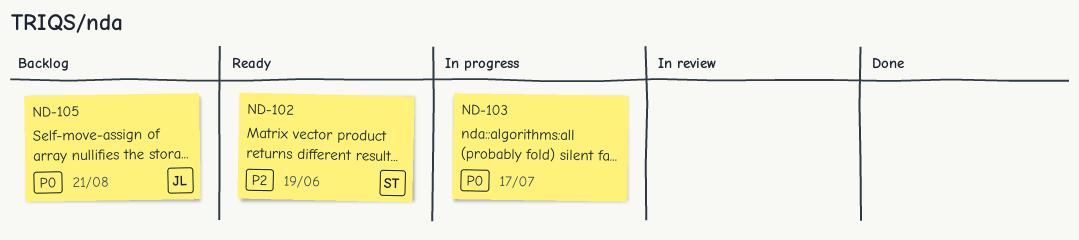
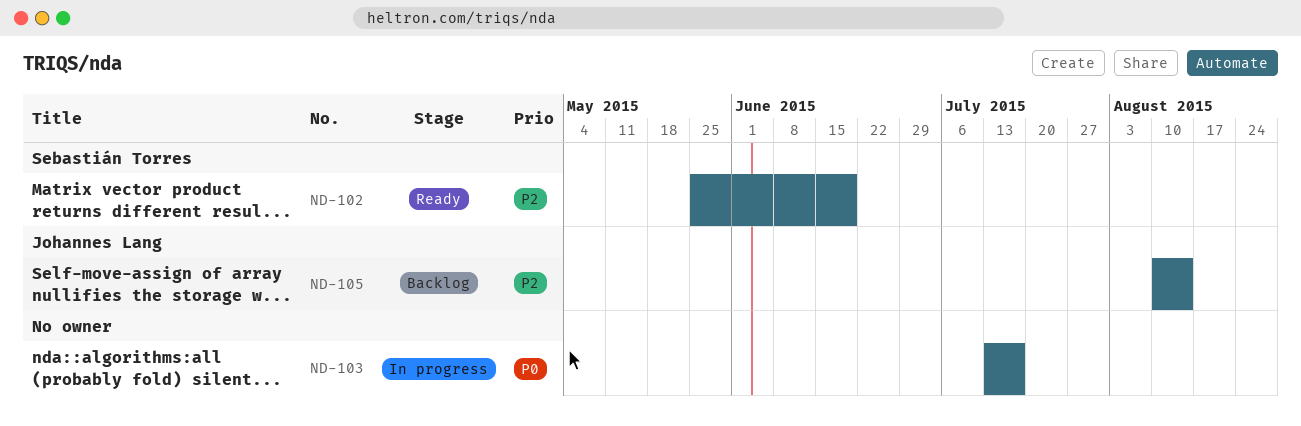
ND-105, priority: P0 -> P2
ND-105, due: Aug 21 -> Aug 14

